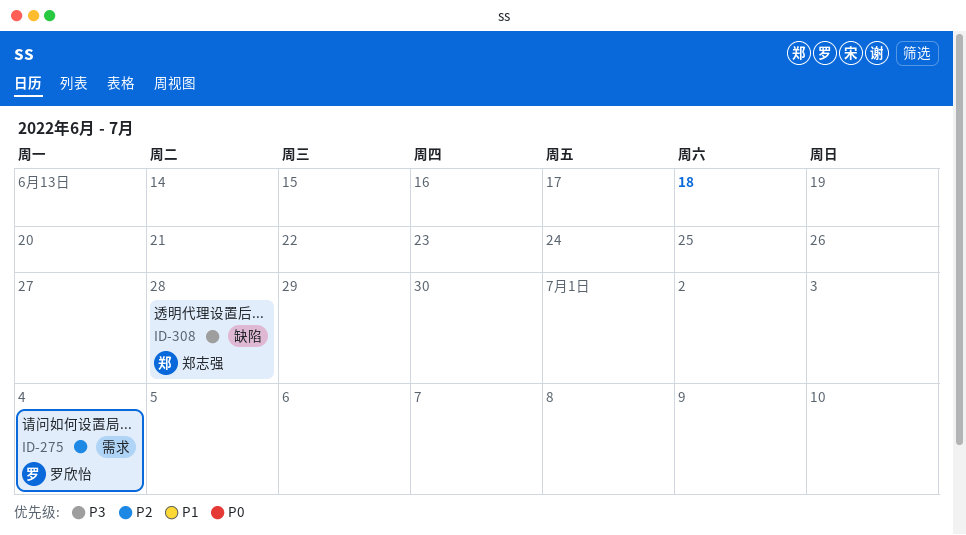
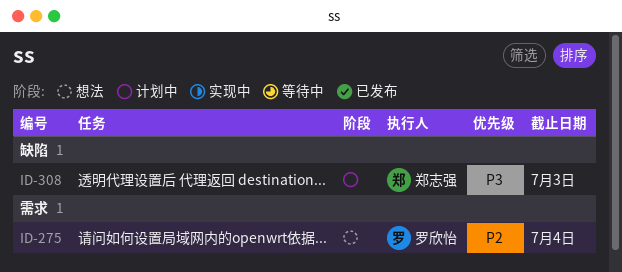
ID-308, due: Jun 28 -> Jul 3

